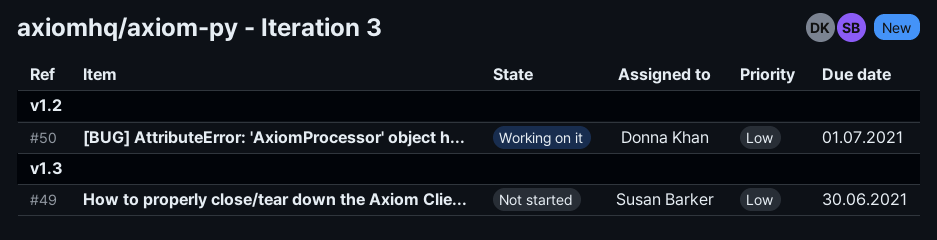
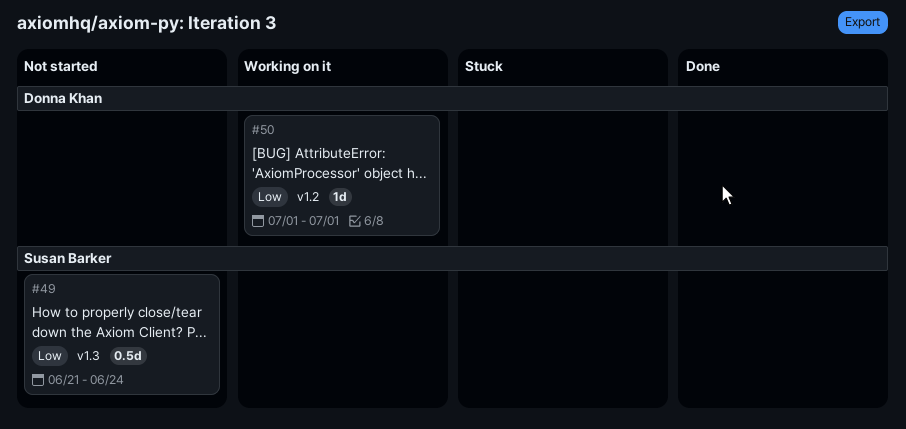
#49, due: Jun 30 -> Jun 24

